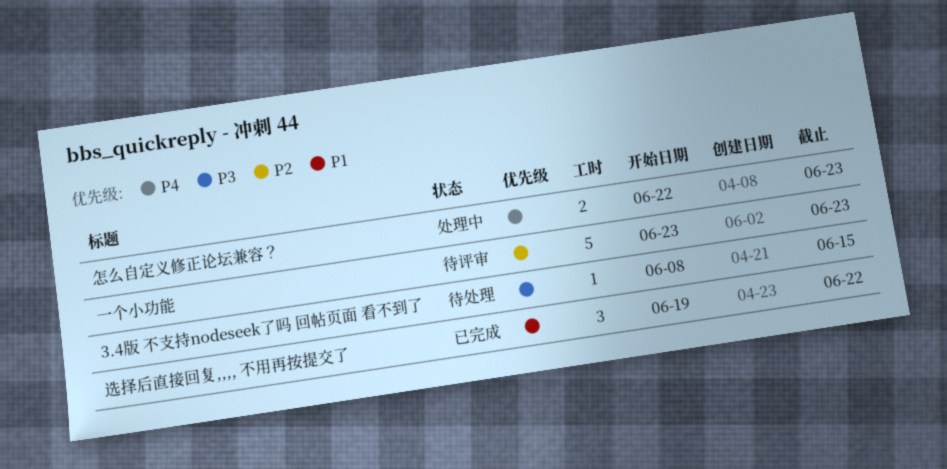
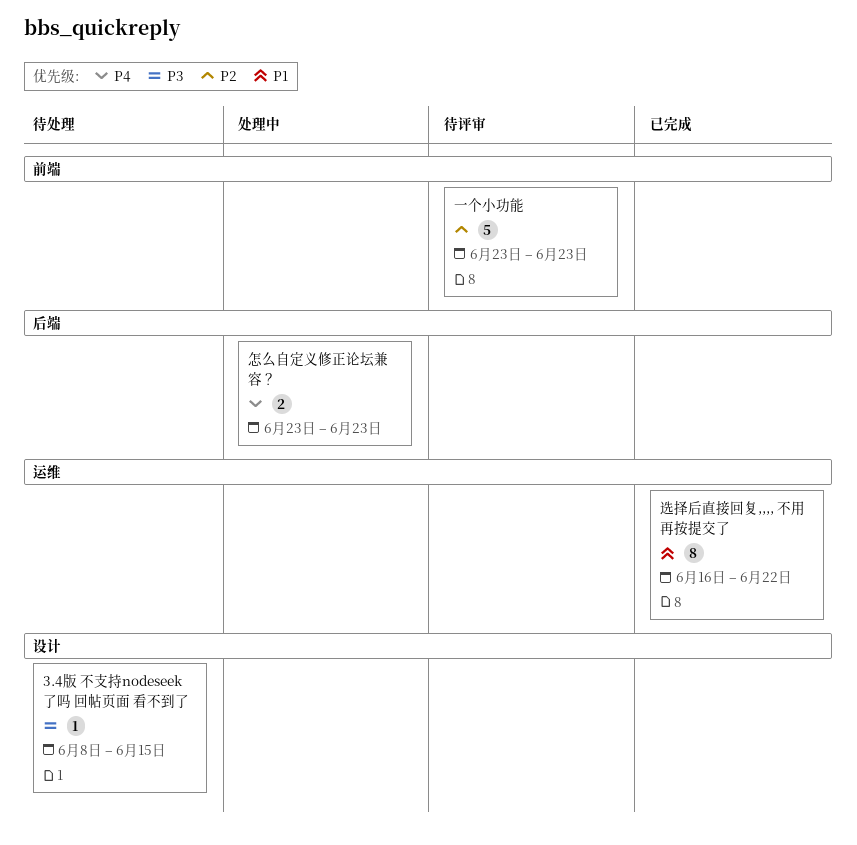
怎么自定义修正论坛兼容？, start: Jun 22 -> Jun 23
选择后直接回复,,,, 不用再按提交了, estimate: 3 -> 8
选择后直接回复,,,, 不用再按提交了, start: Jun 19 -> Jun 16

